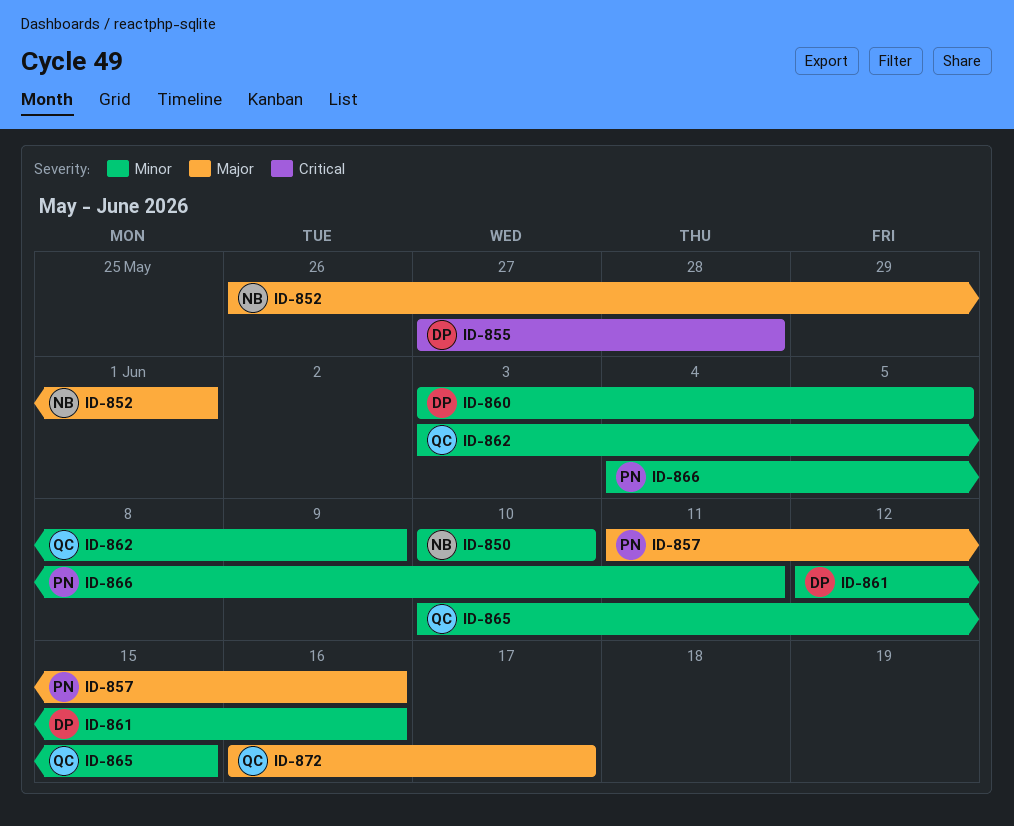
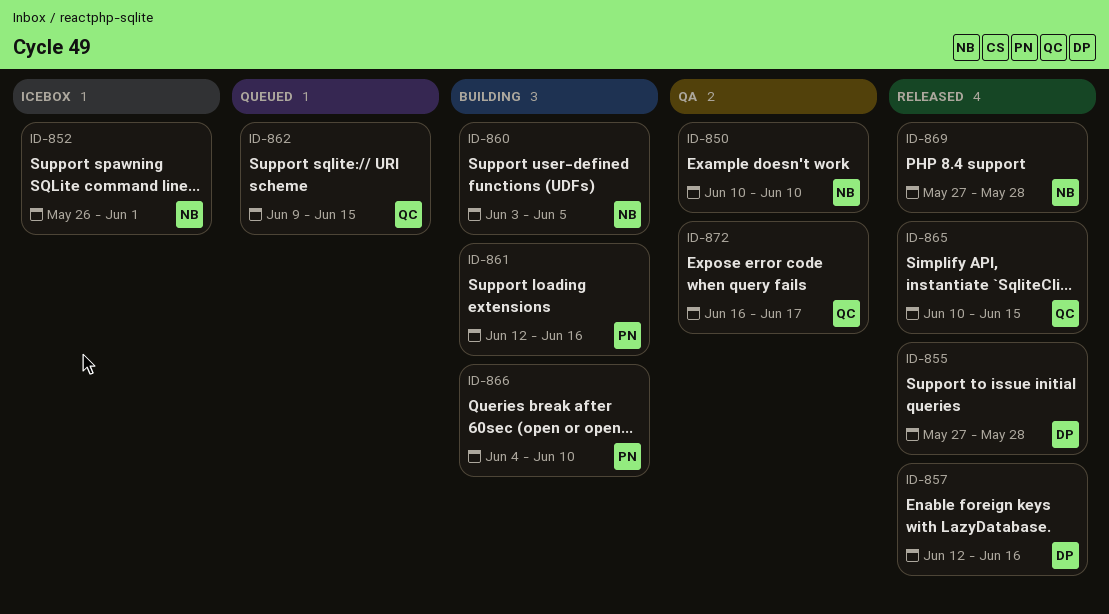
ID-857, owner: PN -> DP
ID-857, start: Jun 11 -> Jun 12
ID-860, owner: DP -> NB
ID-861, owner: DP -> PN
ID-862, start: Jun 3 -> Jun 9
ID-862, due: Jun 9 -> Jun 15
ID-866, due: Jun 11 -> Jun 10
ID-869: none -> present

